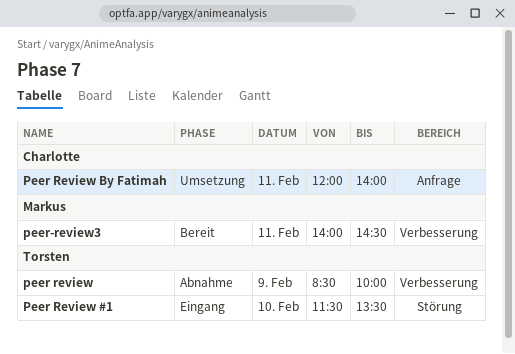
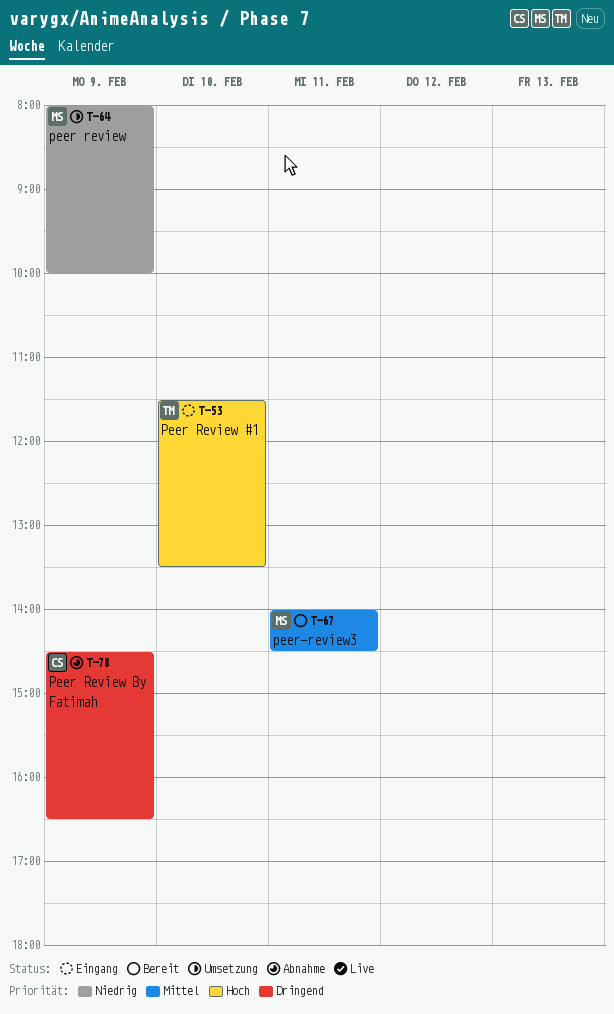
peer review, status: Abnahme -> Umsetzung
peer review, owner: Torsten -> Markus
peer review, begins: 08:30 -> 08:00
Peer Review By Fatimah, status: Umsetzung -> Abnahme
Peer Review By Fatimah, day: Feb 11 -> Feb 9
Peer Review By Fatimah, begins: 12:00 -> 14:30
Peer Review By Fatimah, ends: 14:00 -> 16:30

